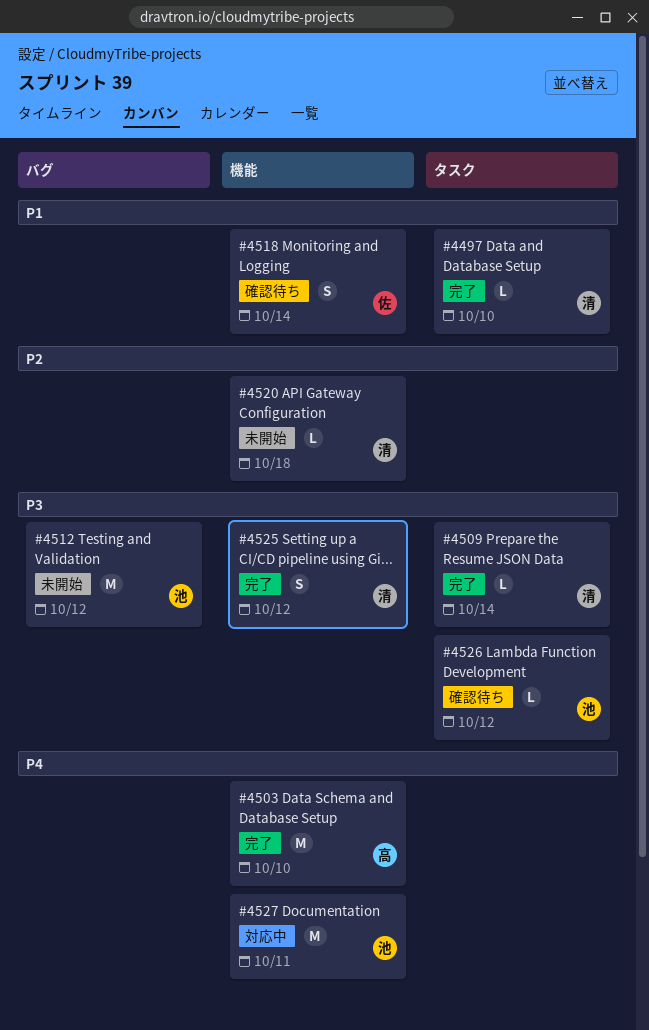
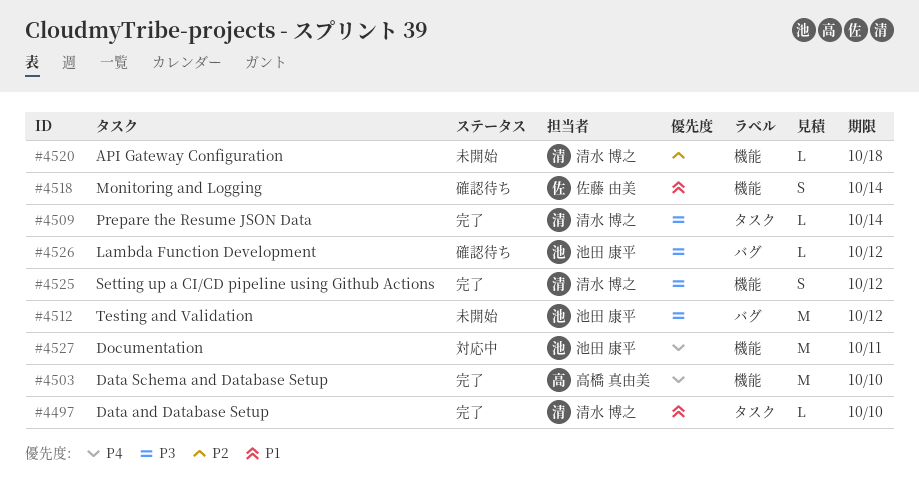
#4526, label: タスク -> バグ

